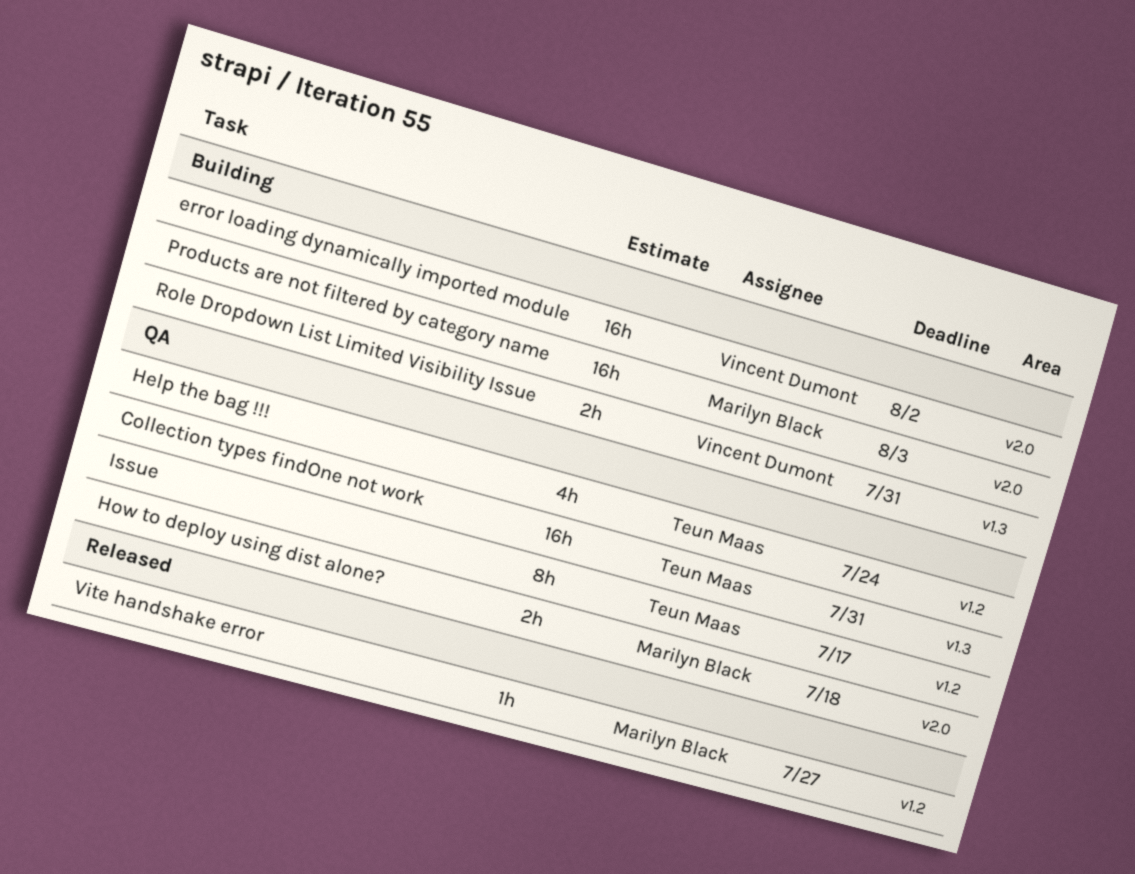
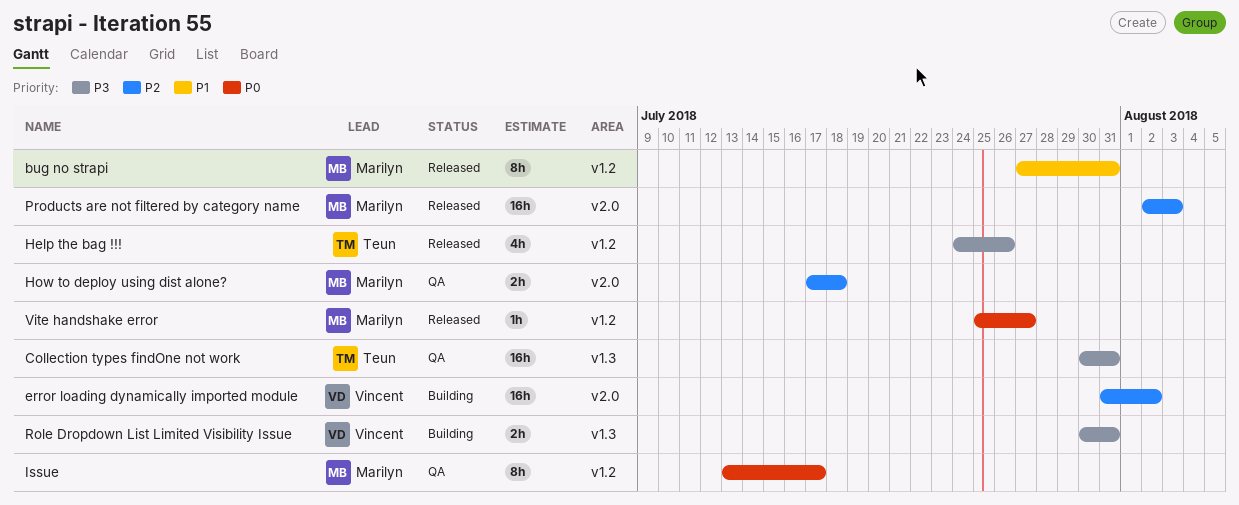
bug no strapi: none -> present
Help the bag !!!, status: QA -> Released
Help the bag !!!, due: Jul 24 -> Jul 26
Issue, owner: Teun Maas -> Marilyn Black
Products are not filtered by category name, status: Building -> Released

